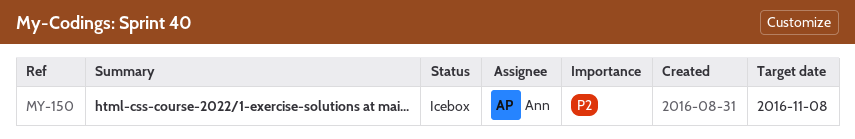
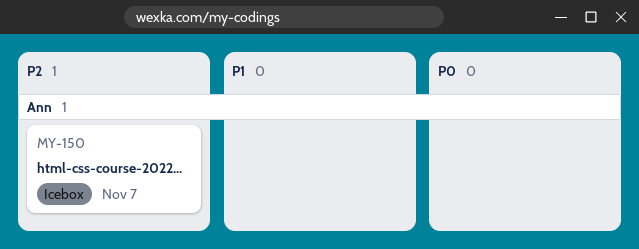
MY-150, due: Nov 8 -> Nov 7

